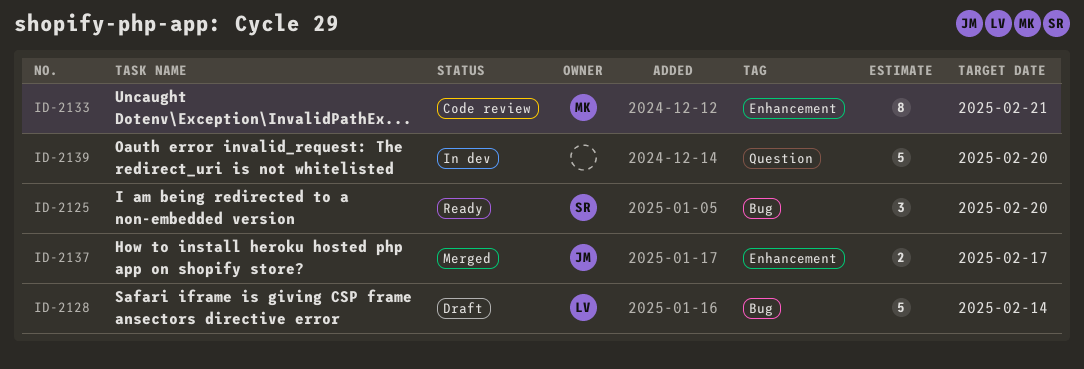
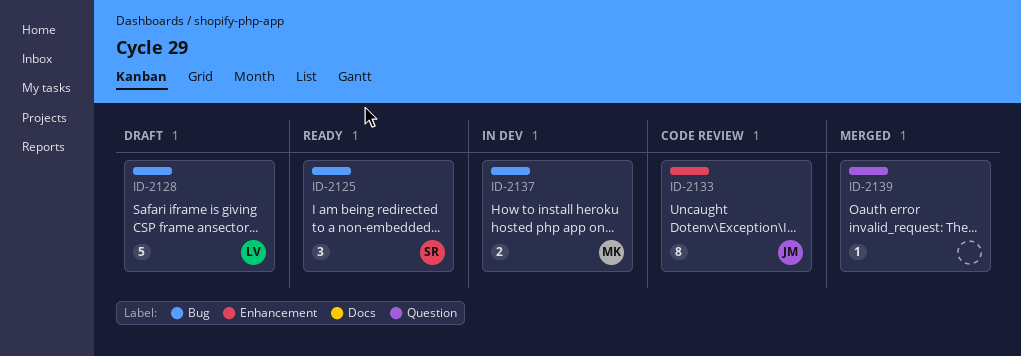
ID-2133, owner: MK -> JM
ID-2137, status: Merged -> In dev
ID-2137, owner: JM -> MK
ID-2137, label: Enhancement -> Bug
ID-2139, status: In dev -> Merged
ID-2139, estimate: 5 -> 1

